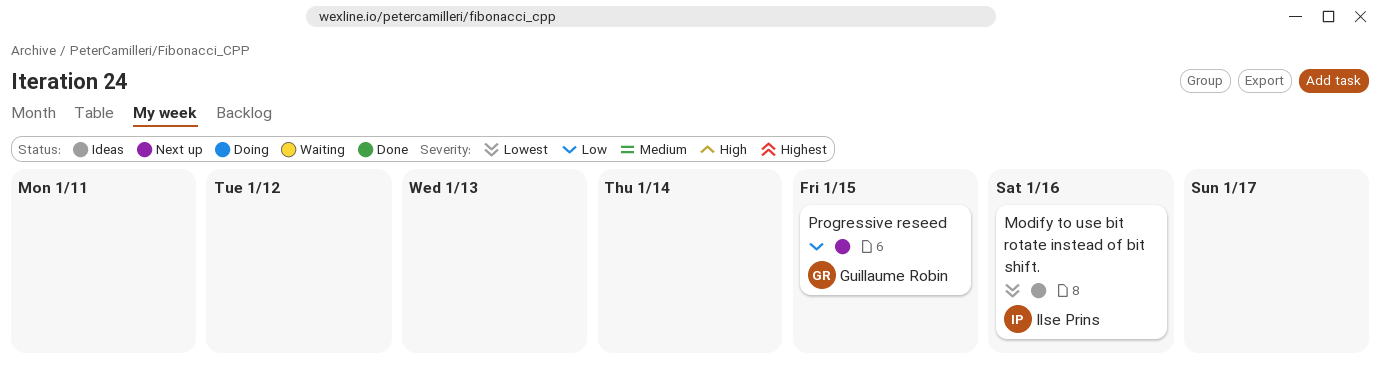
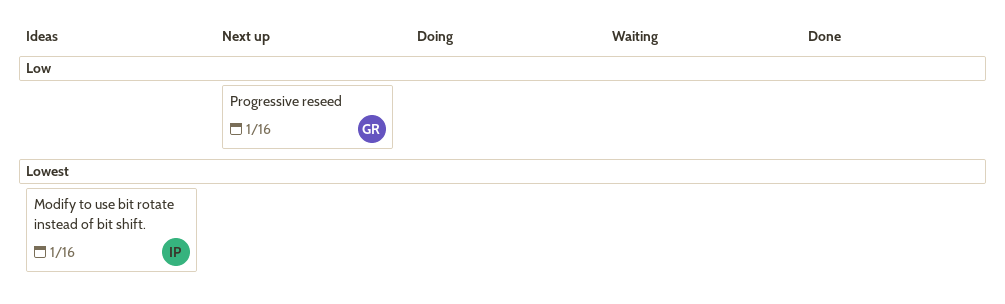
Progressive reseed, due: Jan 15 -> Jan 16

